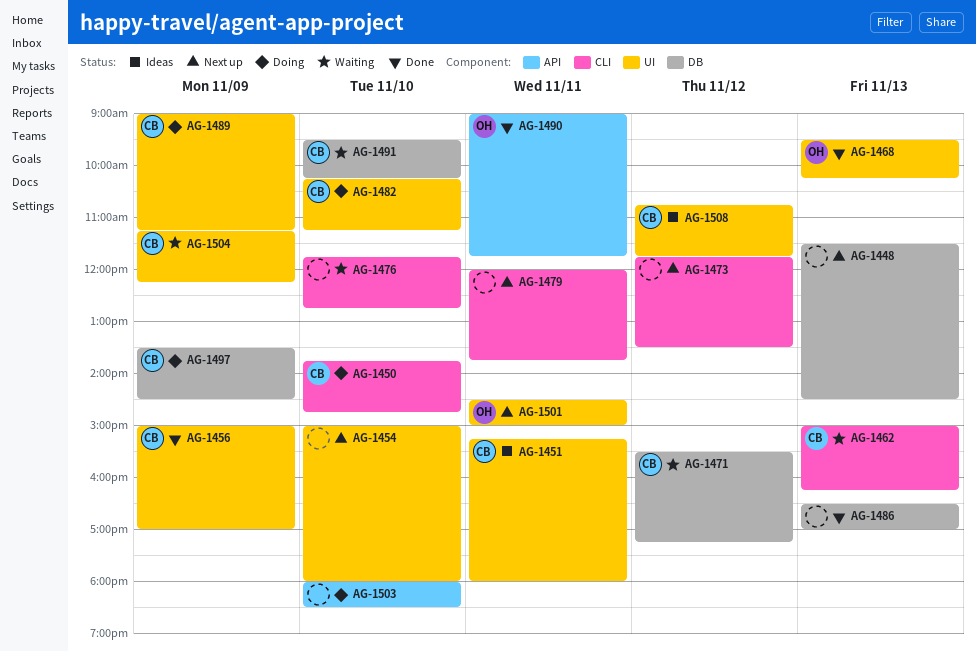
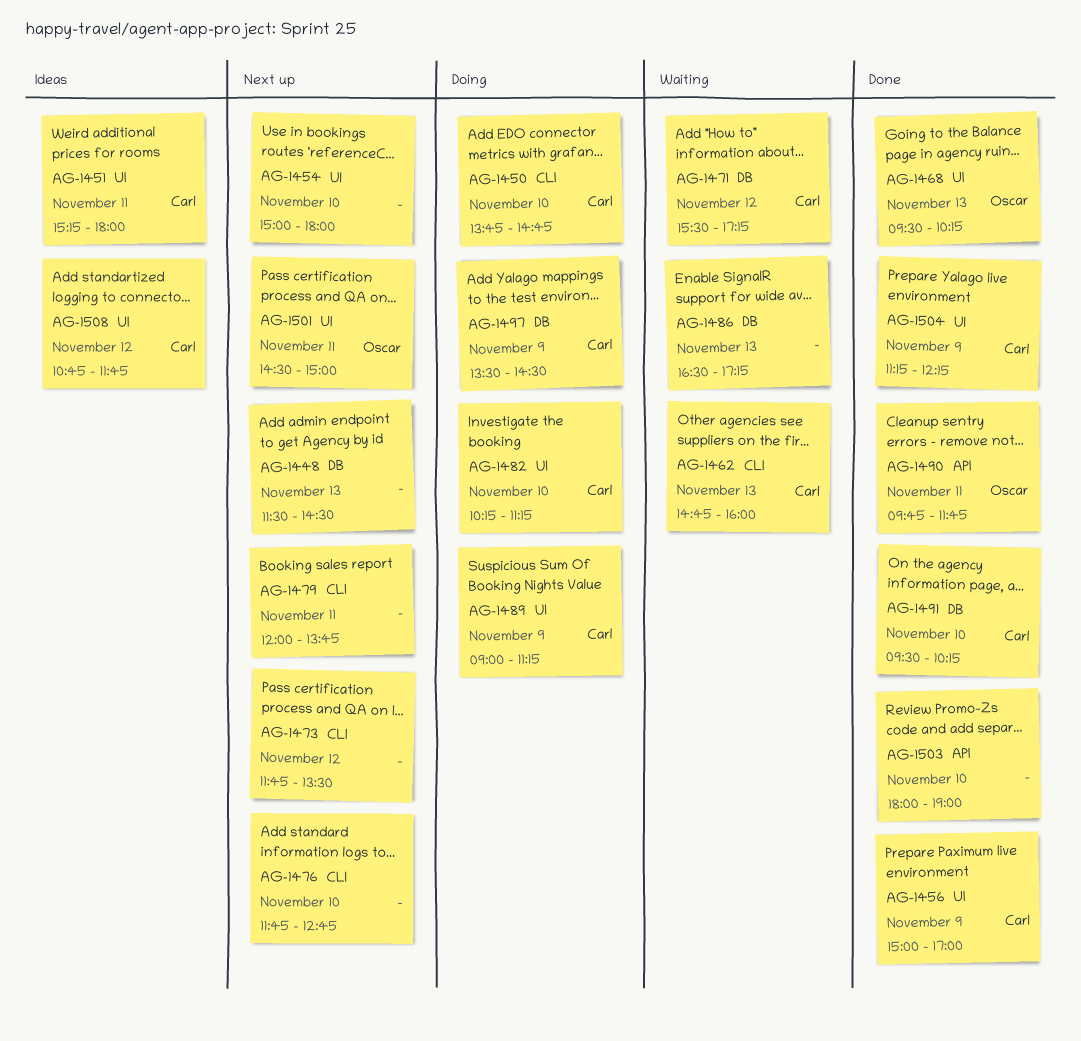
AG-1462, begins: 15:00 -> 14:45
AG-1462, ends: 16:15 -> 16:00
AG-1476, status: Waiting -> Next up
AG-1486, status: Done -> Waiting
AG-1486, ends: 17:00 -> 17:15
AG-1490, begins: 09:00 -> 09:45
AG-1491, status: Waiting -> Done
AG-1503, status: Doing -> Done
AG-1503, ends: 18:30 -> 19:00
AG-1504, status: Waiting -> Done

